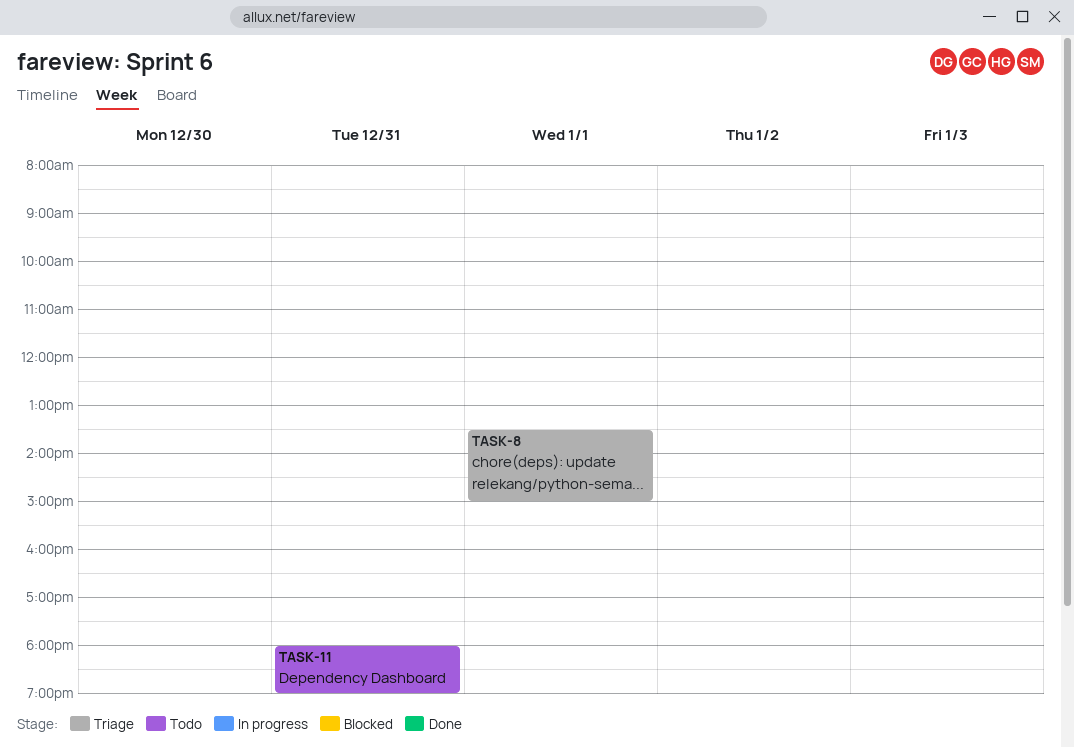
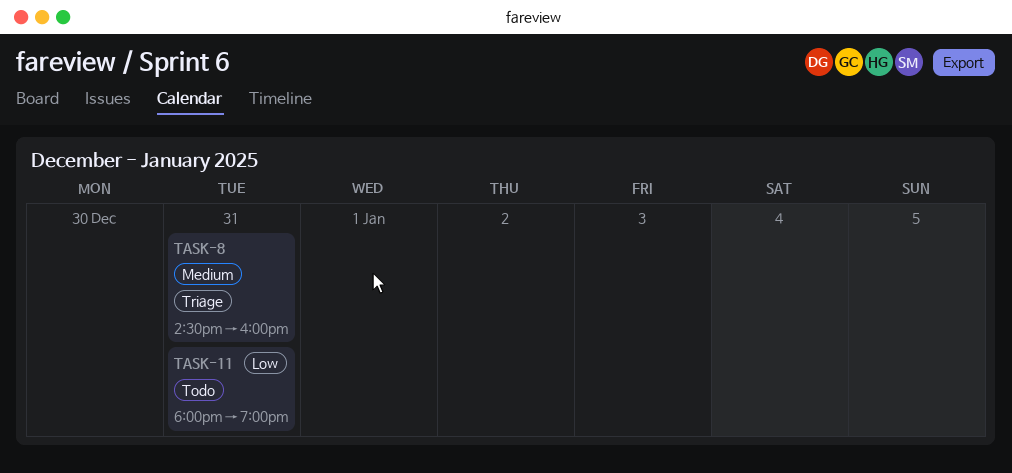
TASK-8, day: Jan 1 -> Dec 31
TASK-8, begins: 13:30 -> 14:30
TASK-8, ends: 15:00 -> 16:00

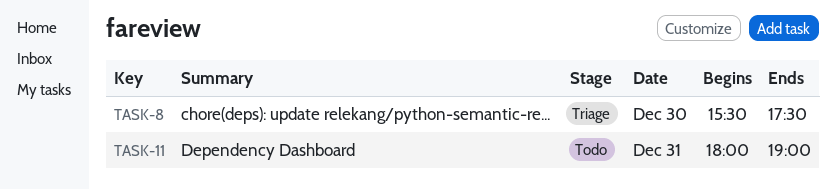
TASK-8, day: Dec 31 -> Dec 30
TASK-8, begins: 14:30 -> 15:30
TASK-8, ends: 16:00 -> 17:30

